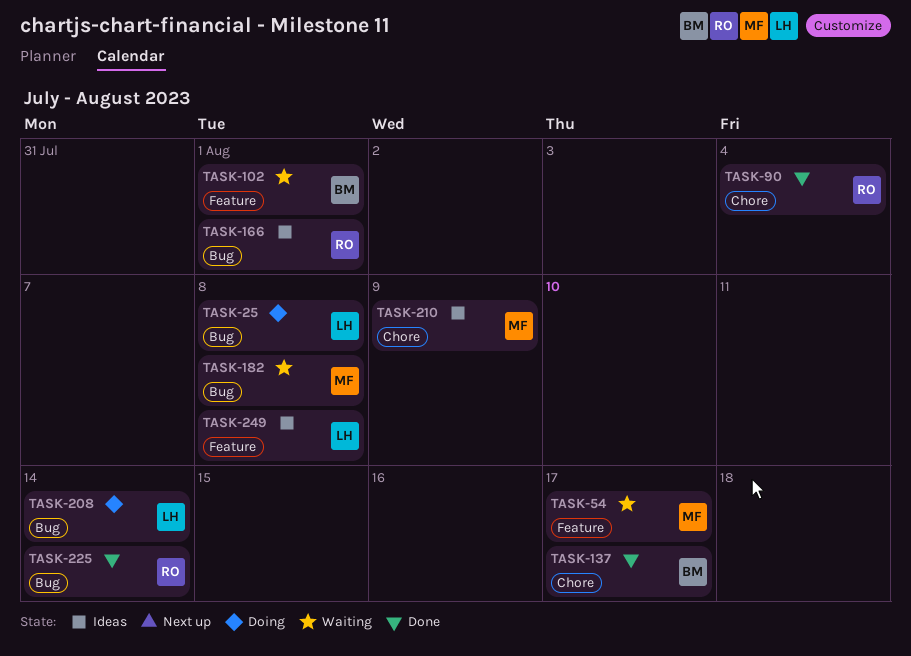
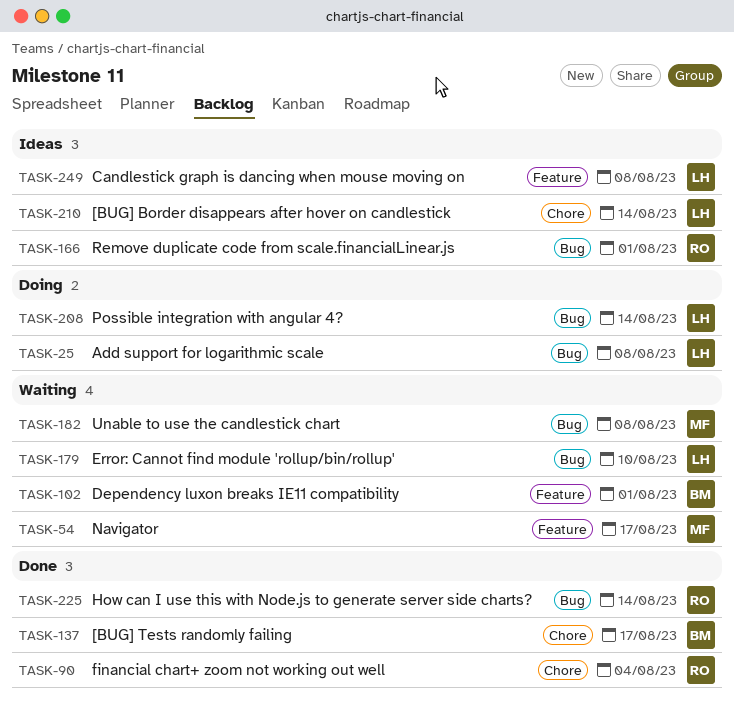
TASK-179: none -> present
TASK-210, owner: MF -> LH
TASK-210, due: Aug 9 -> Aug 14

